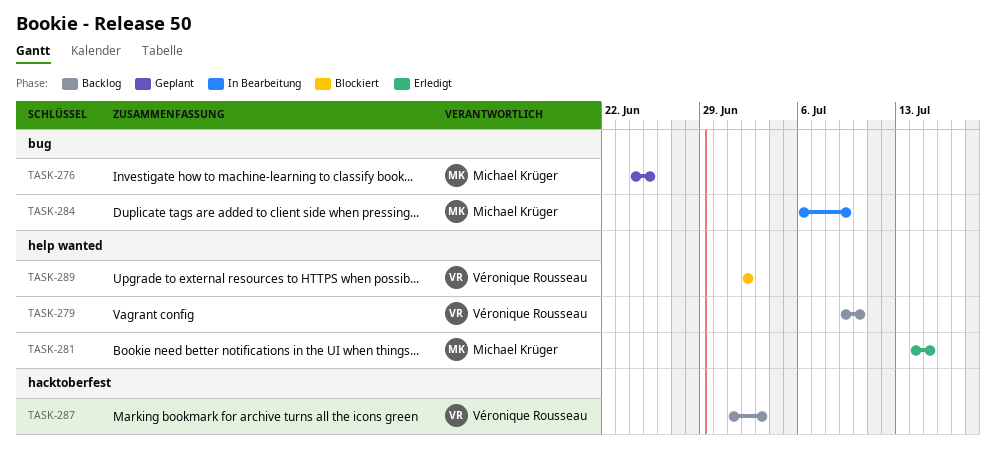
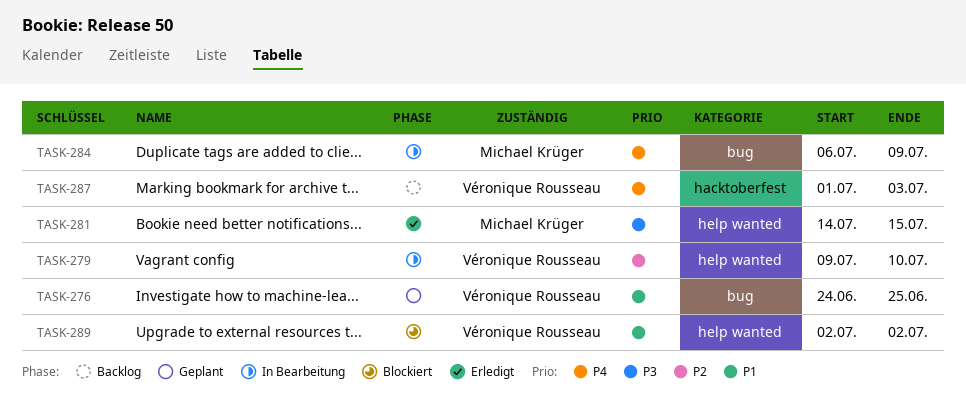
TASK-276, owner: Michael Krüger -> Véronique Rousseau
TASK-279, status: Backlog -> In Bearbeitung

